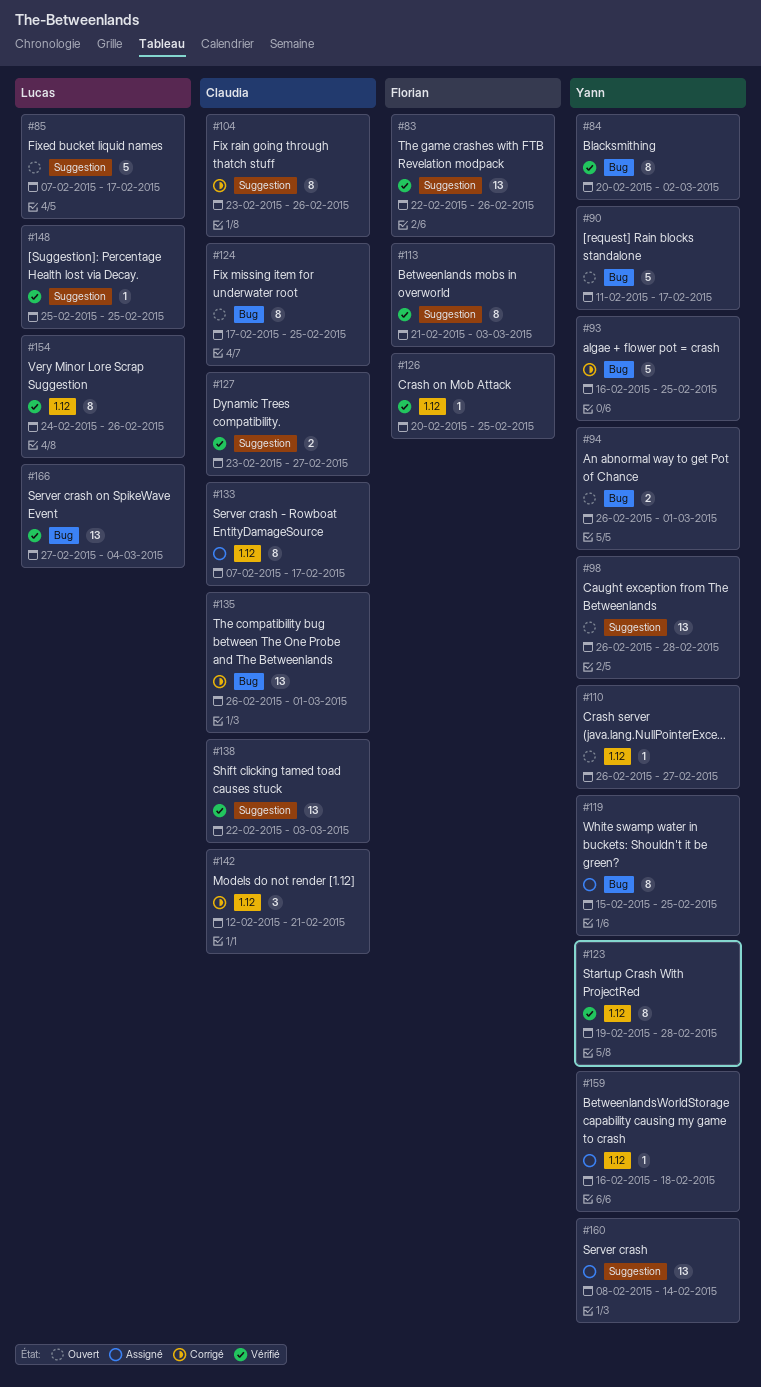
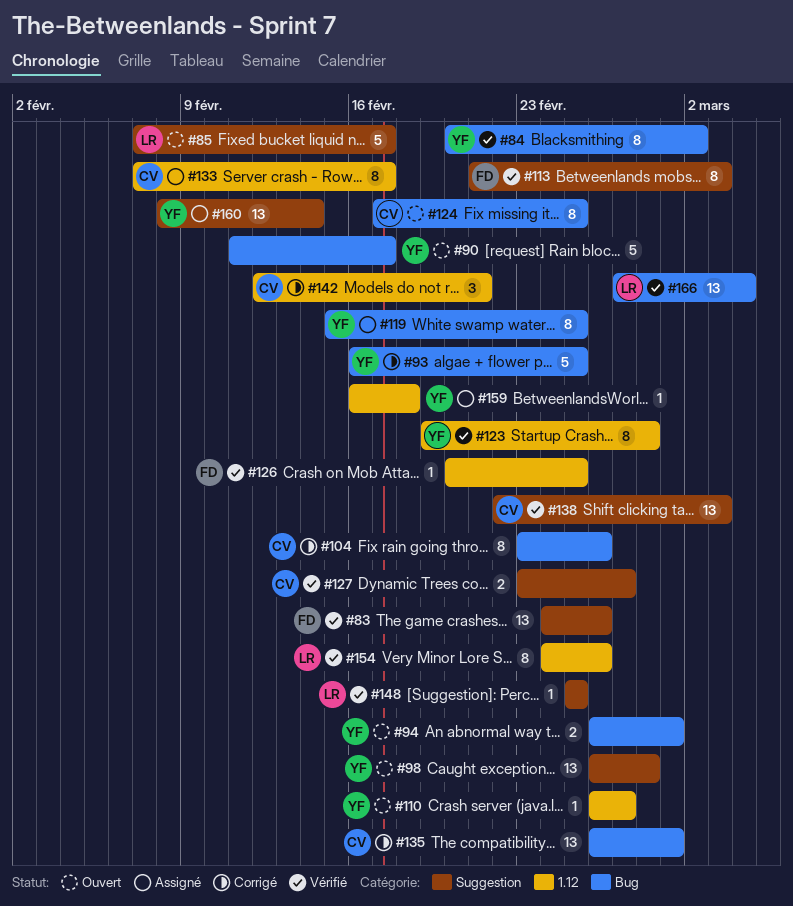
#83, start: Feb 22 -> Feb 24
#104, label: Suggestion -> Bug

